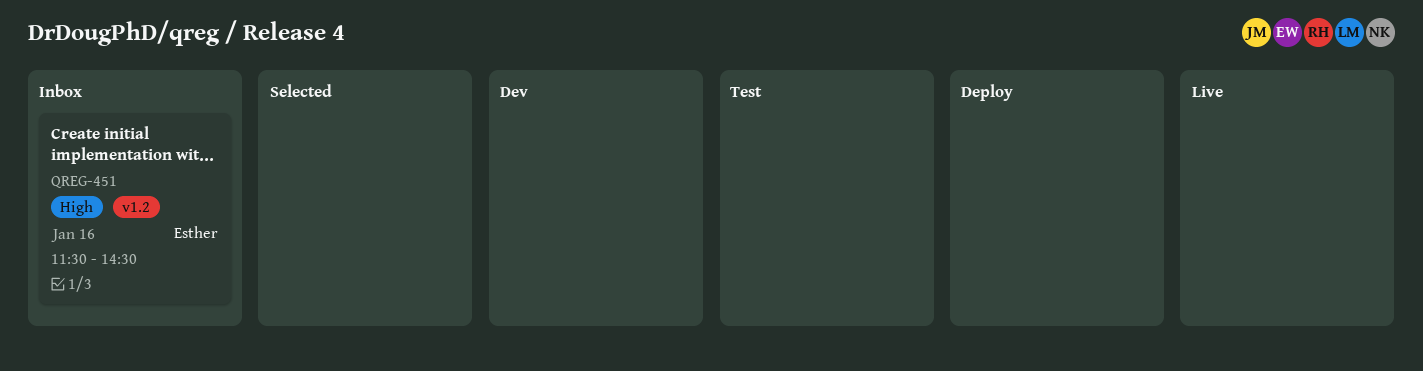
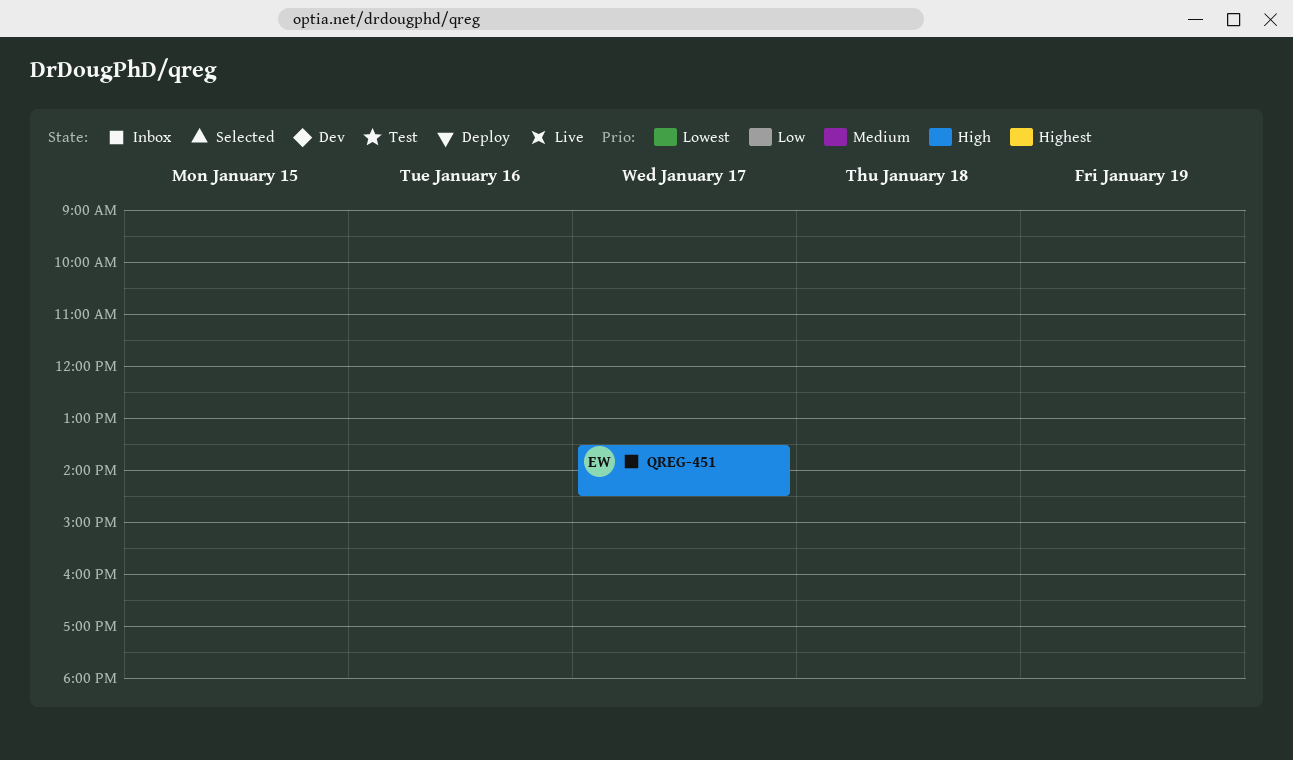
QREG-451, day: Jan 16 -> Jan 17
QREG-451, begins: 11:30 -> 13:30

